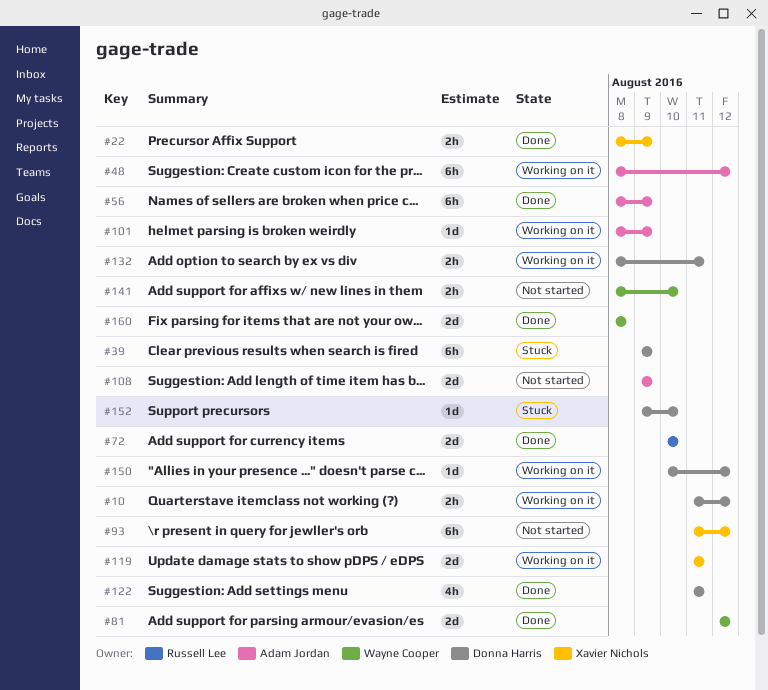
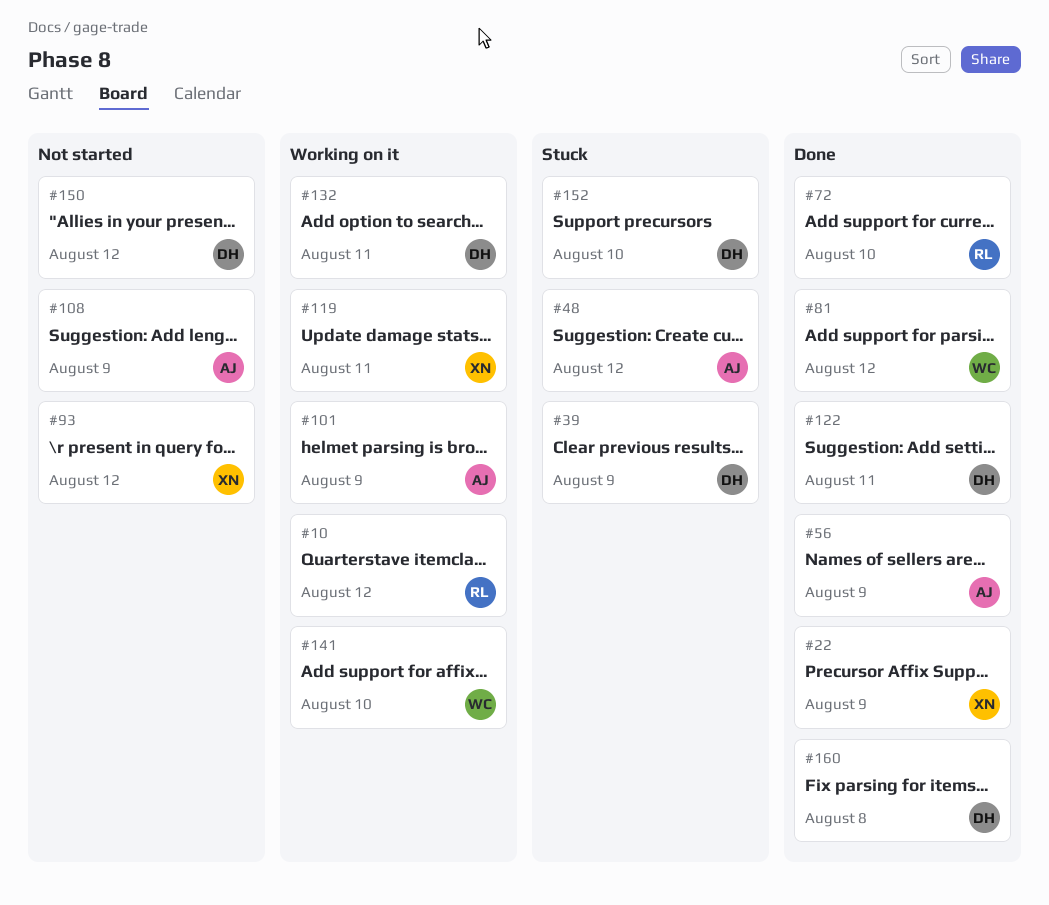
#10, owner: Donna Harris -> Russell Lee
#48, status: Working on it -> Stuck
#141, status: Not started -> Working on it
#150, status: Working on it -> Not started
#160, owner: Wayne Cooper -> Donna Harris

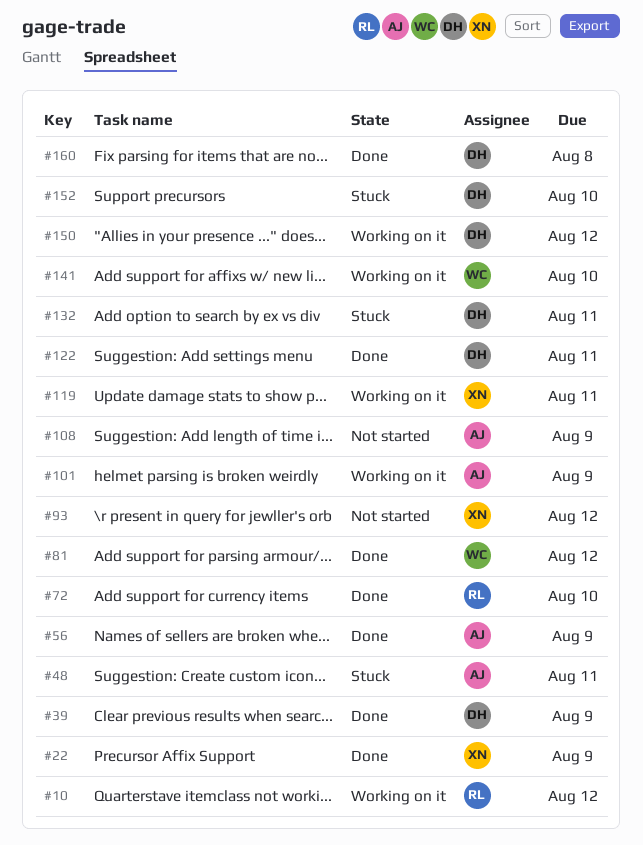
#39, status: Stuck -> Done
#48, due: Aug 12 -> Aug 11
#132, status: Working on it -> Stuck
#150, status: Not started -> Working on it

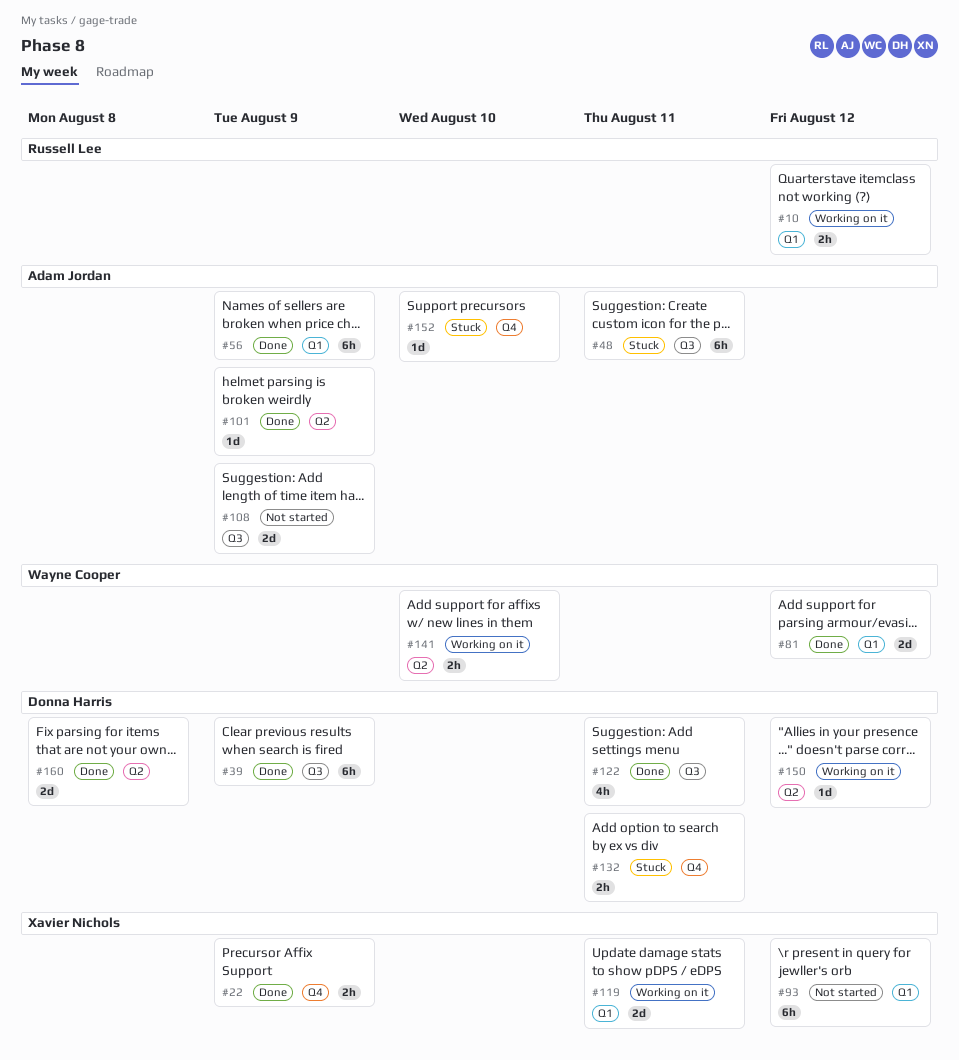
#72: present -> none
#101, status: Working on it -> Done
#152, owner: Donna Harris -> Adam Jordan

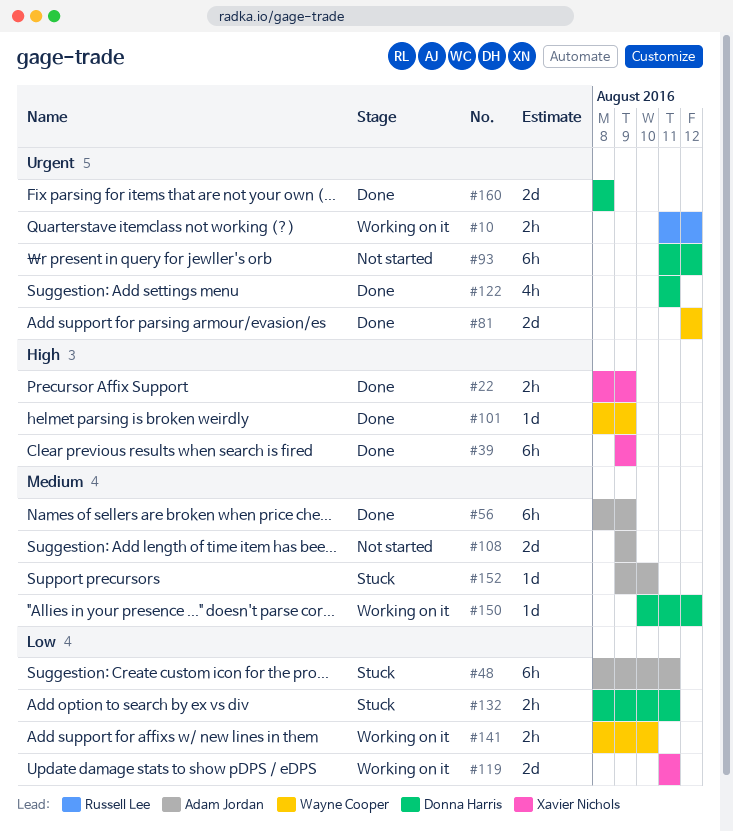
#39, owner: Donna Harris -> Xavier Nichols
#93, owner: Xavier Nichols -> Donna Harris
#101, owner: Adam Jordan -> Wayne Cooper

